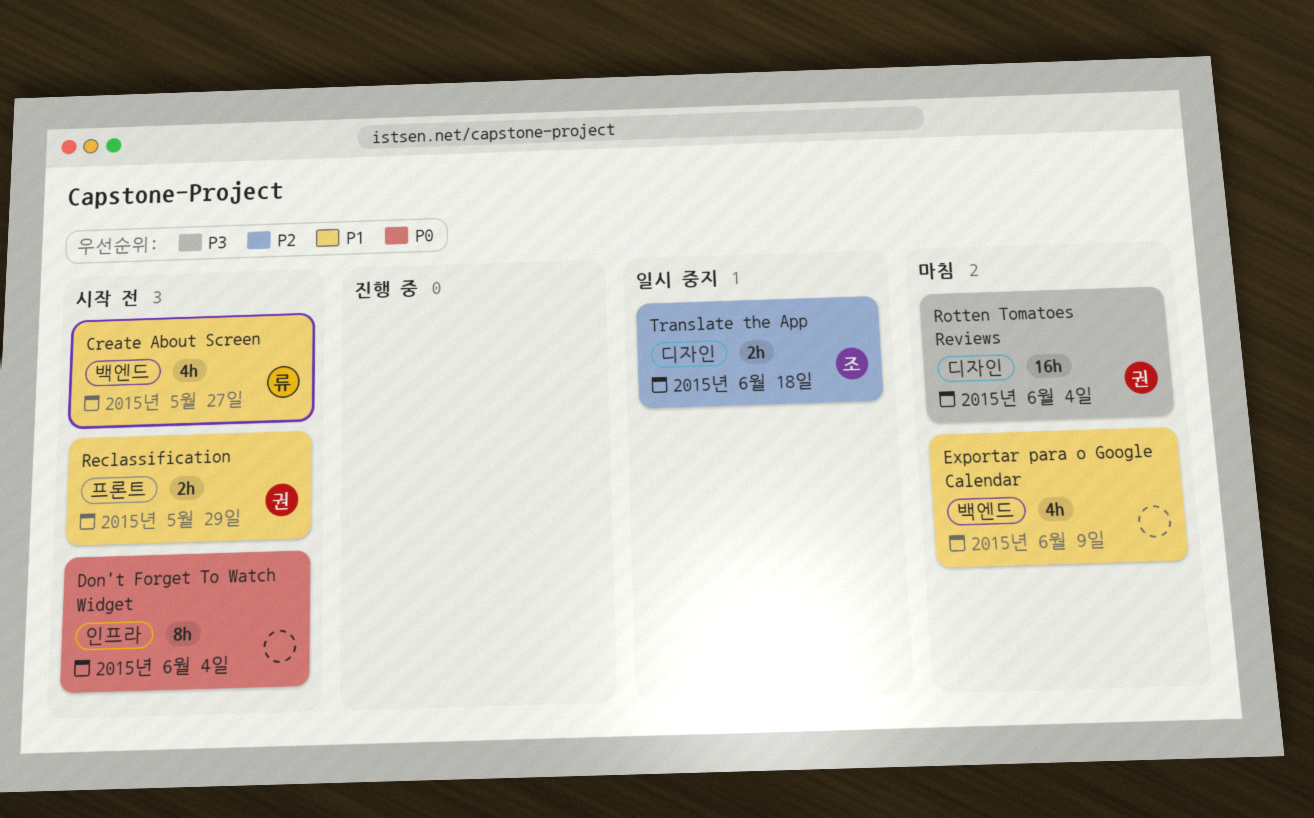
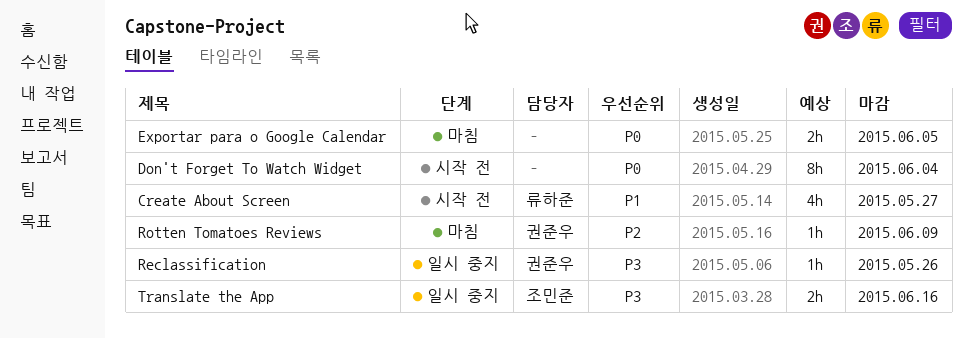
Exportar para o Google Calendar, priority: P1 -> P0
Exportar para o Google Calendar, estimate: 4h -> 2h
Exportar para o Google Calendar, due: Jun 9 -> Jun 5
Reclassification, status: 시작 전 -> 일시 중지
Reclassification, priority: P1 -> P3
Reclassification, estimate: 2h -> 1h
Reclassification, due: May 29 -> May 26
Rotten Tomatoes Reviews, priority: P3 -> P2
Rotten Tomatoes Reviews, estimate: 16h -> 1h
Rotten Tomatoes Reviews, due: Jun 4 -> Jun 9
Translate the App, priority: P2 -> P3
Translate the App, due: Jun 18 -> Jun 16

